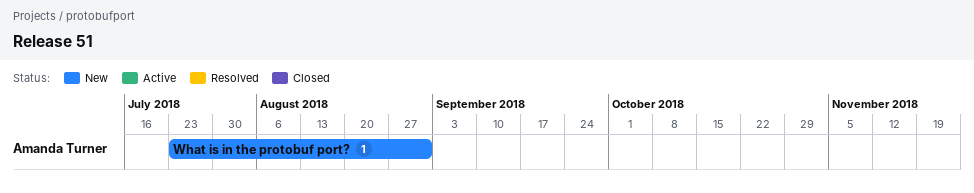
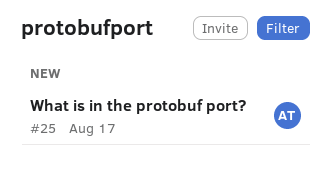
What is in the protobuf port?, due: Aug 31 -> Aug 17

